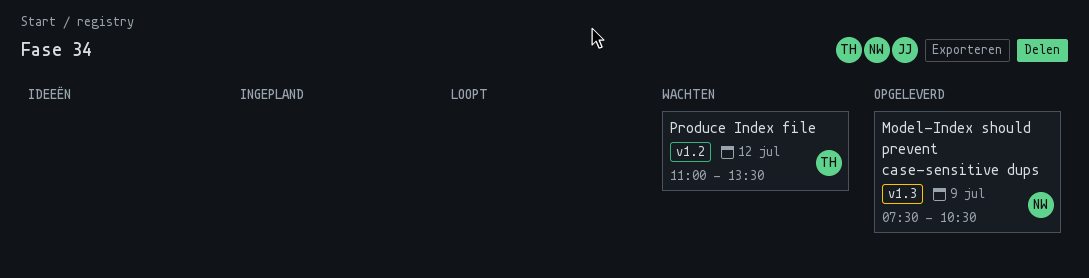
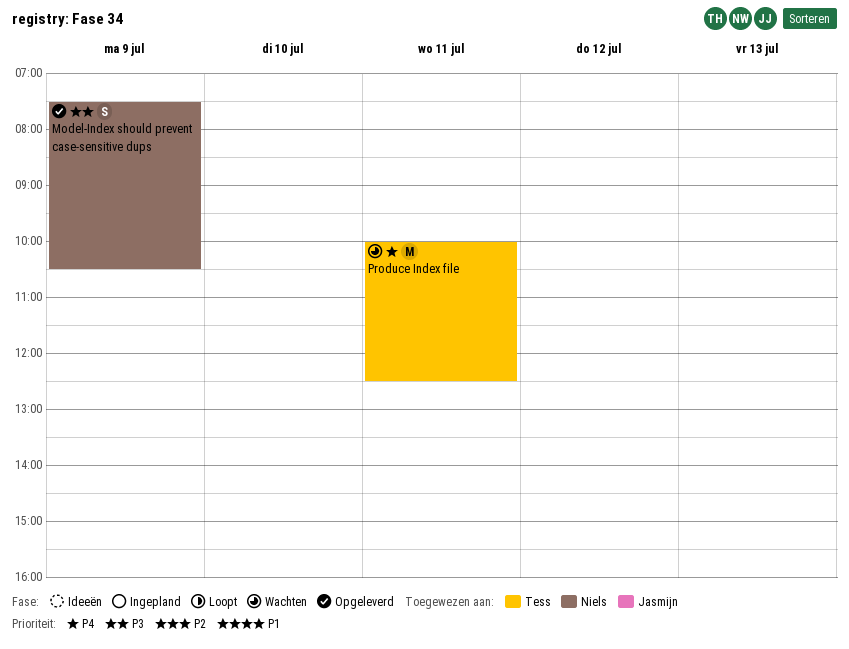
Produce Index file, day: Jul 12 -> Jul 11
Produce Index file, begins: 11:00 -> 10:00
Produce Index file, ends: 13:30 -> 12:30

